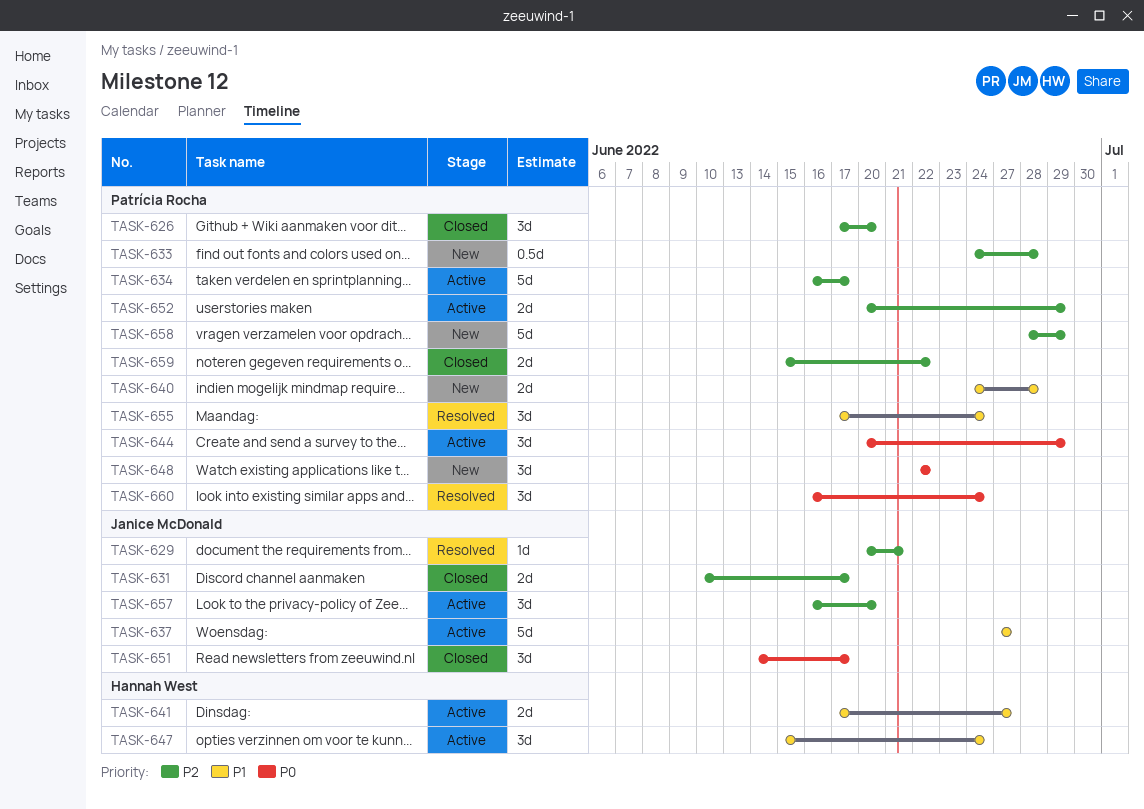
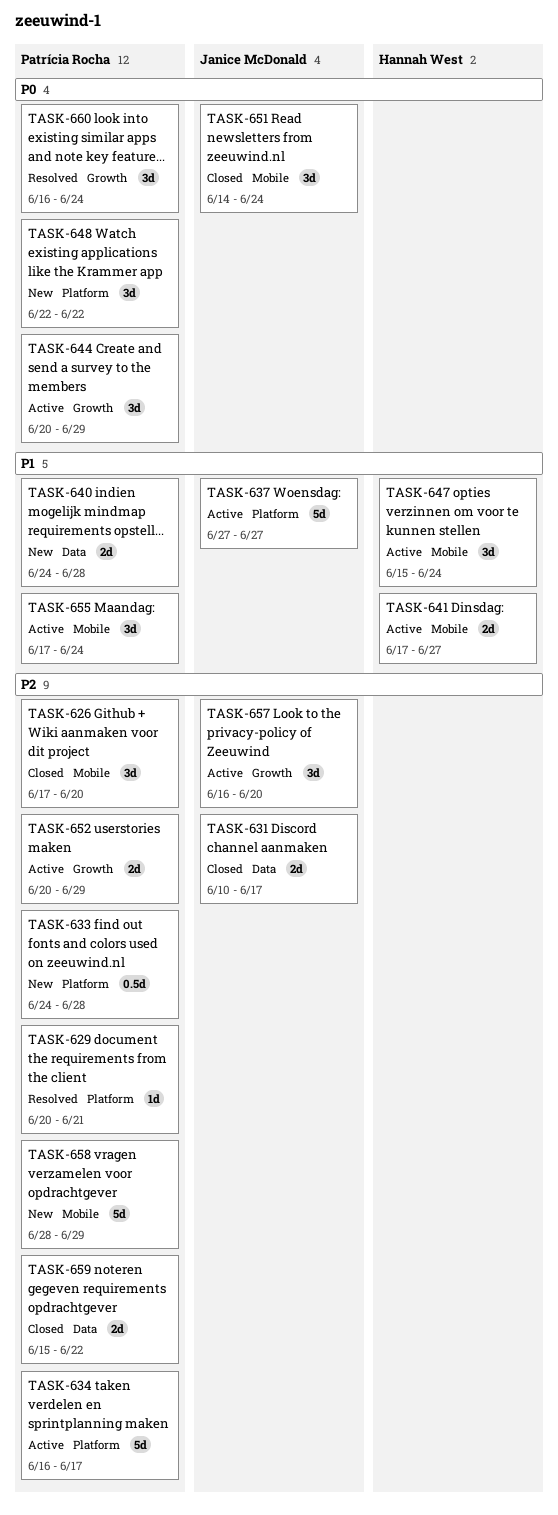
TASK-629, owner: Janice McDonald -> Patrícia Rocha
TASK-651, due: Jun 17 -> Jun 24
TASK-655, status: Resolved -> Active

